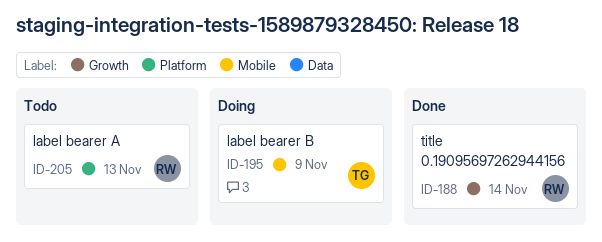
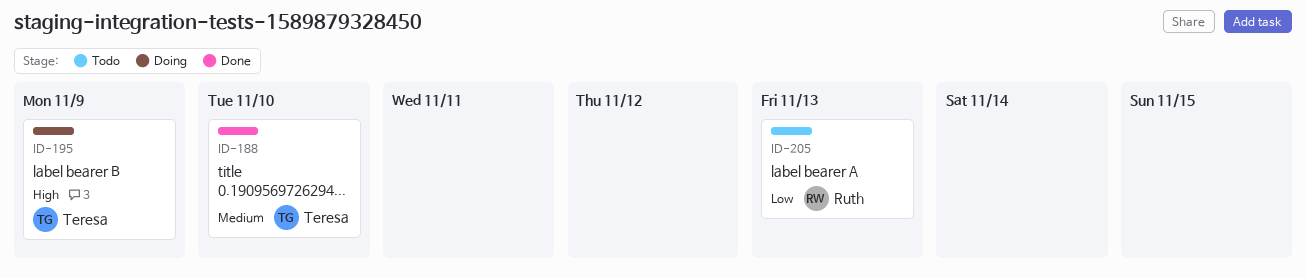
ID-188, owner: Ruth -> Teresa
ID-188, due: Nov 14 -> Nov 10

